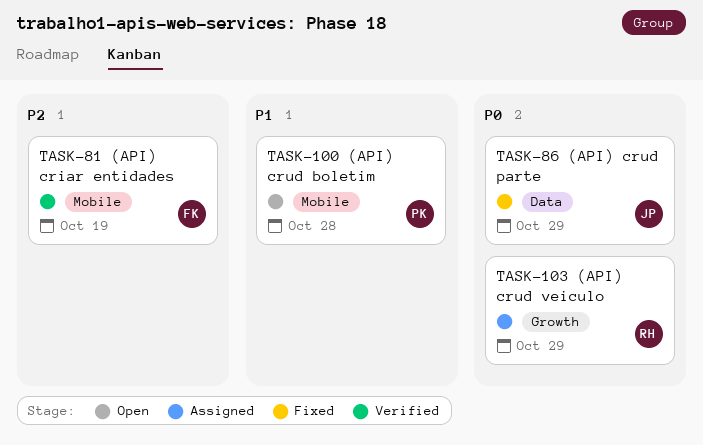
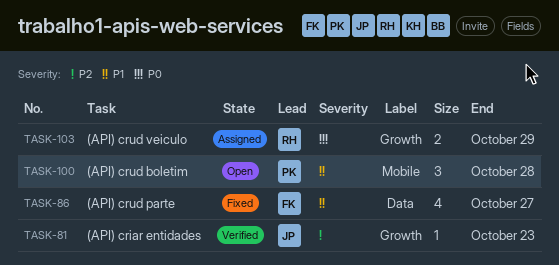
TASK-81, owner: FK -> JP
TASK-81, label: Mobile -> Growth
TASK-81, due: Oct 19 -> Oct 23
TASK-86, owner: JP -> FK
TASK-86, priority: P0 -> P1
TASK-86, due: Oct 29 -> Oct 27

